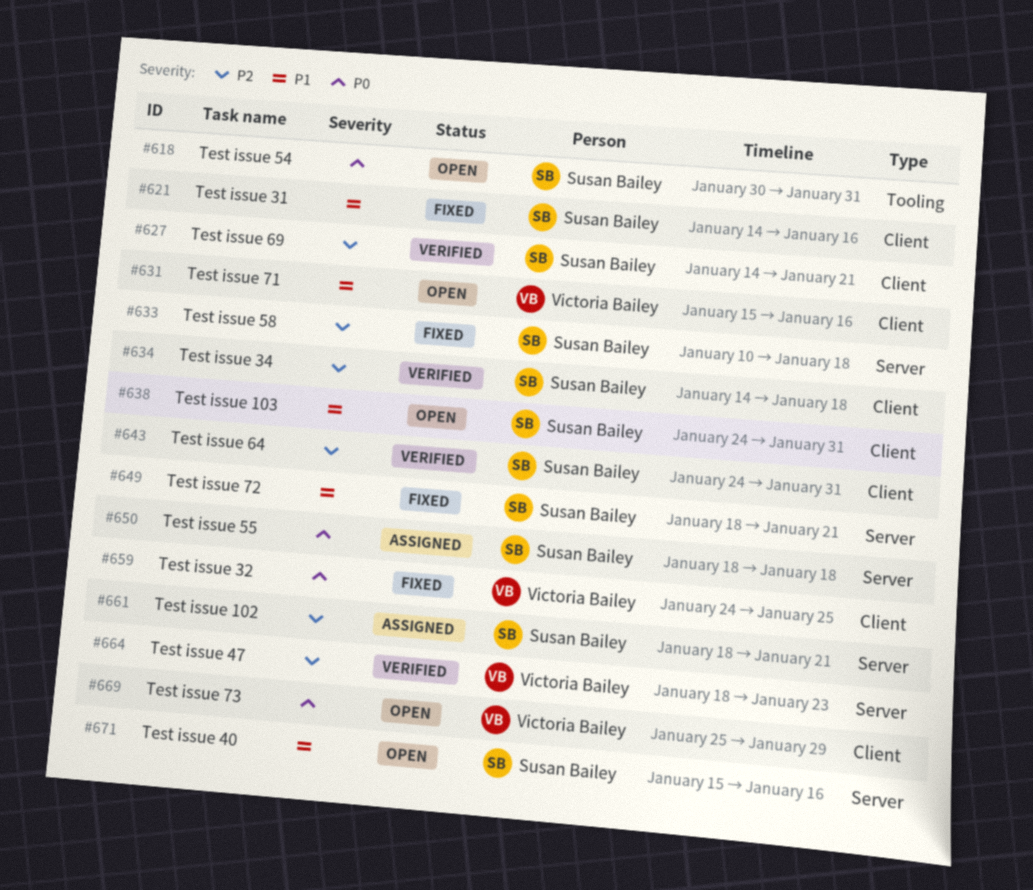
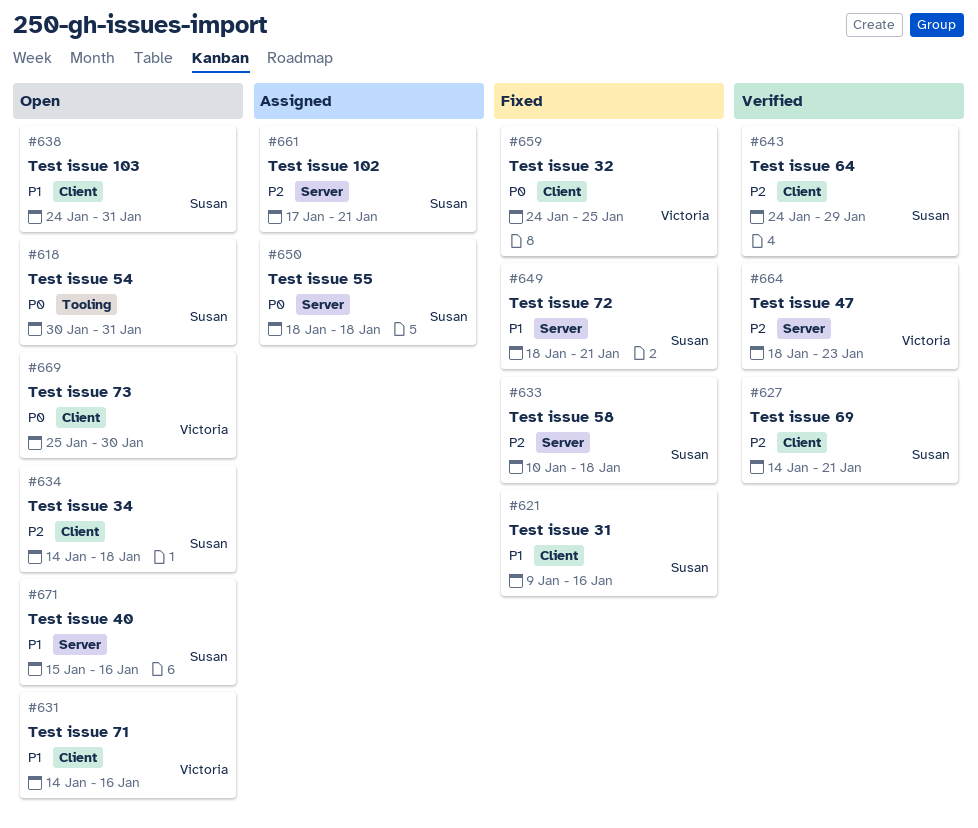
#621, start: Jan 14 -> Jan 9
#631, start: Jan 15 -> Jan 14
#634, status: Verified -> Open
#643, due: Jan 31 -> Jan 29
#661, start: Jan 18 -> Jan 17
#669, due: Jan 29 -> Jan 30

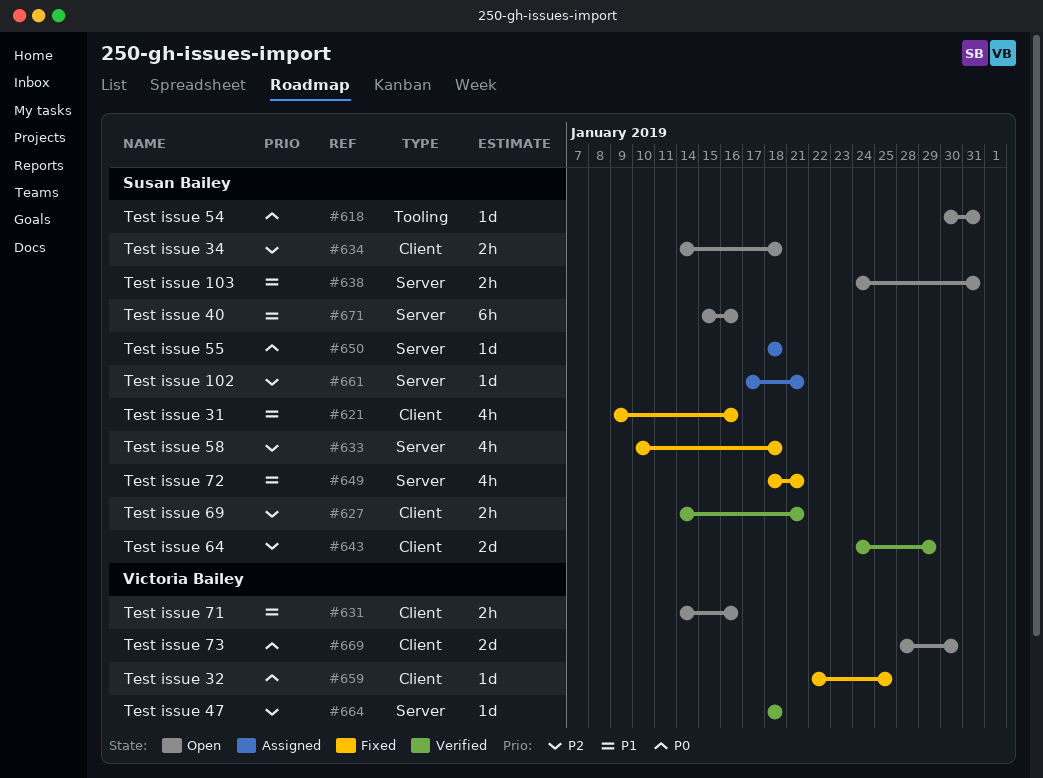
#638, label: Client -> Server
#659, start: Jan 24 -> Jan 22
#664, due: Jan 23 -> Jan 18
#669, start: Jan 25 -> Jan 28

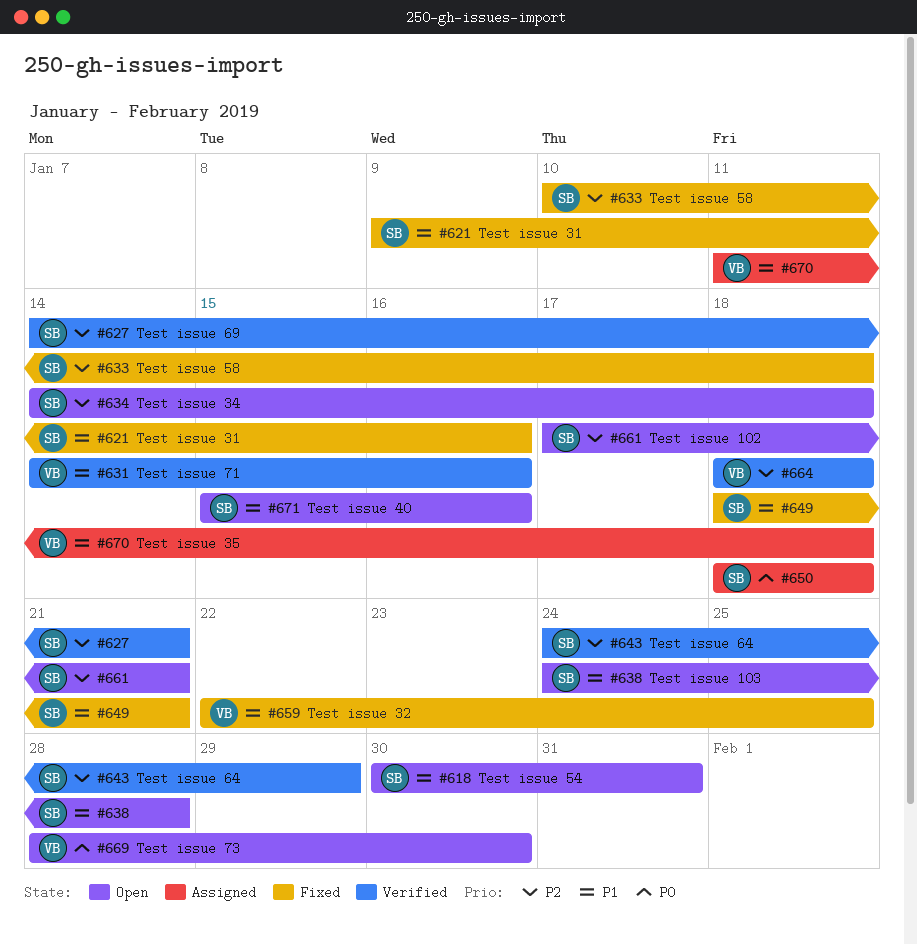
#618, priority: P0 -> P1
#631, status: Open -> Verified
#638, due: Jan 31 -> Jan 28
#659, priority: P0 -> P1
#661, status: Assigned -> Open
#670: none -> present

